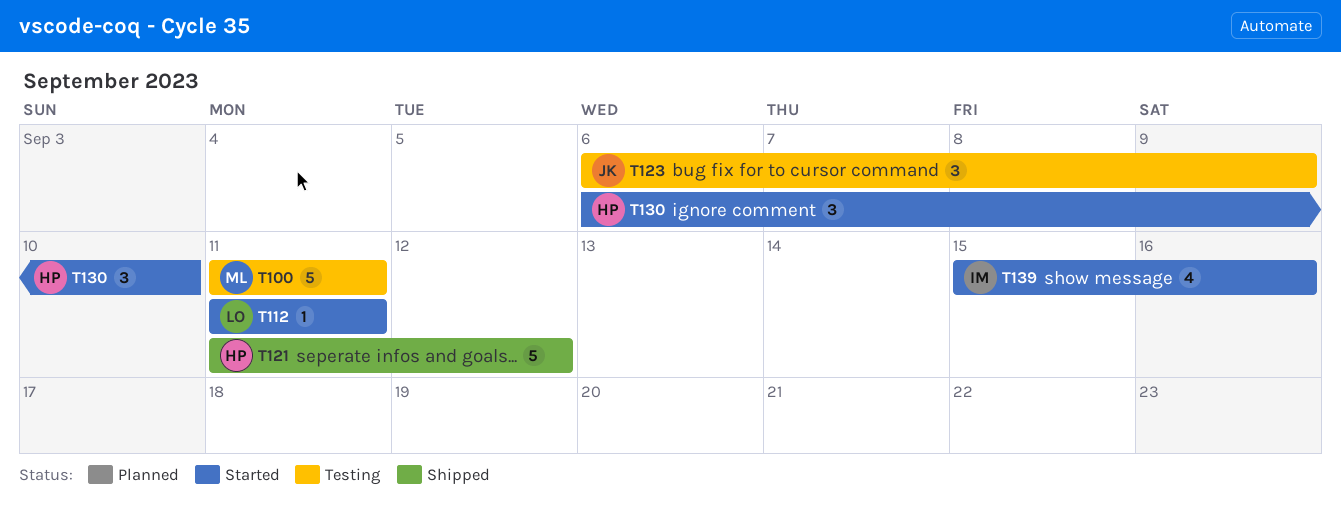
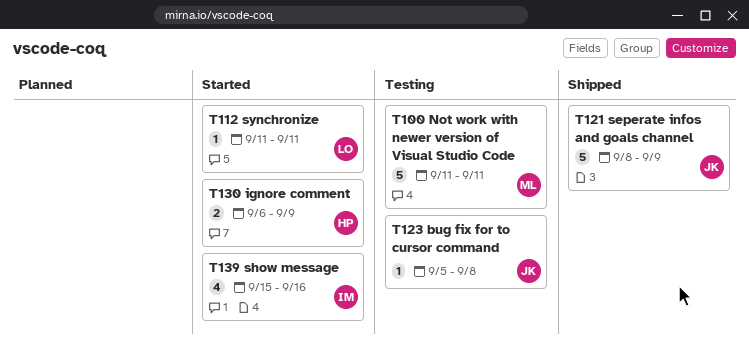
T121, owner: HP -> JK
T121, start: Sep 11 -> Sep 8
T121, due: Sep 12 -> Sep 9
T123, estimate: 3 -> 1
T123, start: Sep 6 -> Sep 5
T123, due: Sep 9 -> Sep 8
T130, estimate: 3 -> 2
T130, due: Sep 10 -> Sep 9

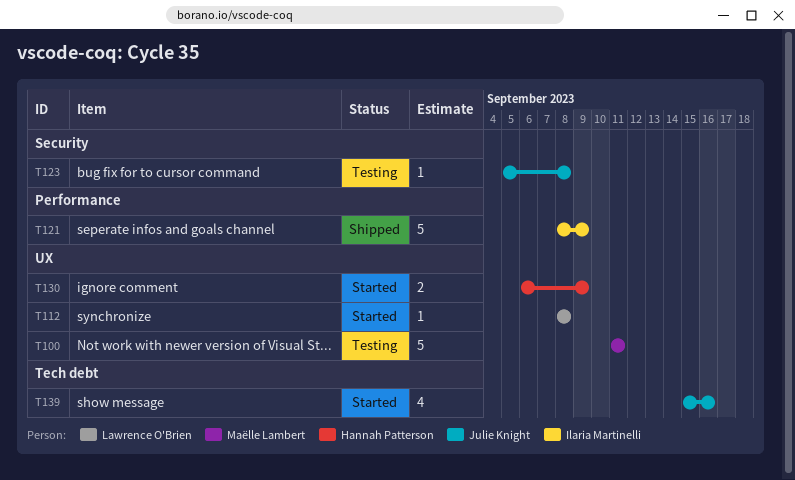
T112, start: Sep 11 -> Sep 8
T112, due: Sep 11 -> Sep 8
T121, owner: Julie Knight -> Ilaria Martinelli
T139, owner: Ilaria Martinelli -> Julie Knight

